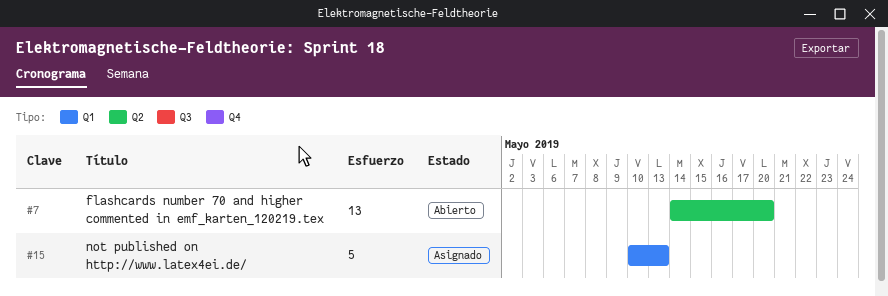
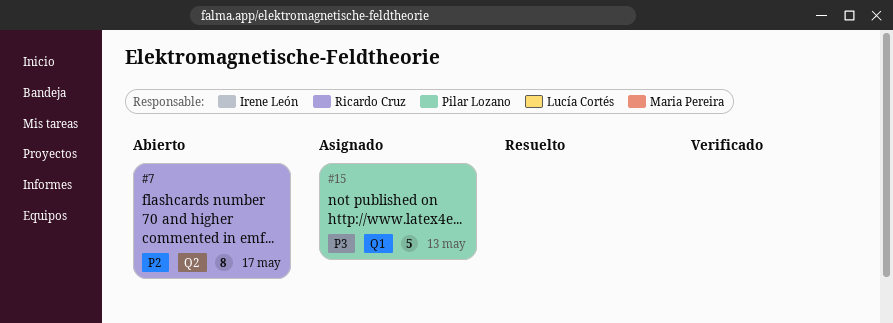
#7, estimate: 13 -> 8
#7, due: May 20 -> May 17

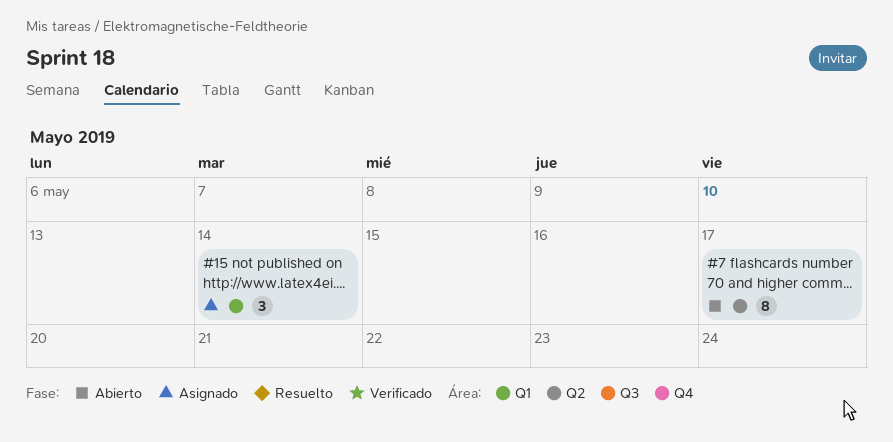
#15, estimate: 5 -> 3
#15, due: May 13 -> May 14

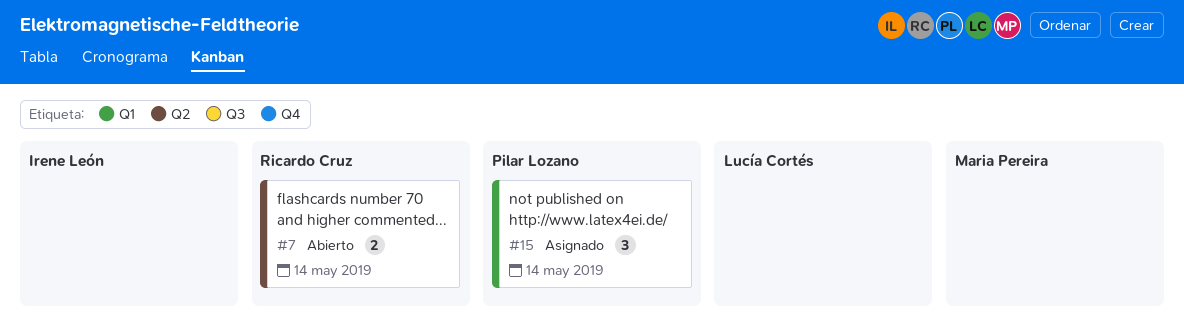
#7, estimate: 8 -> 2
#7, due: May 17 -> May 14

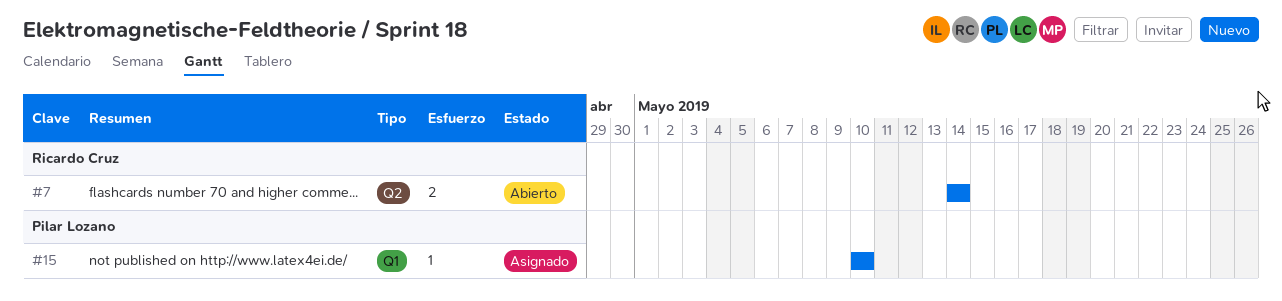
#15, estimate: 3 -> 1
#15, due: May 14 -> May 10

